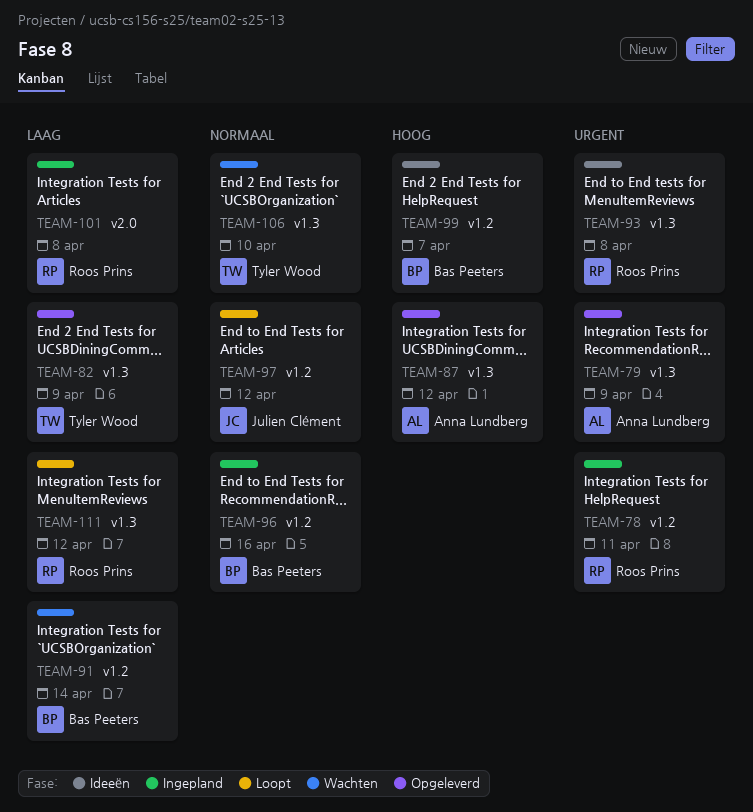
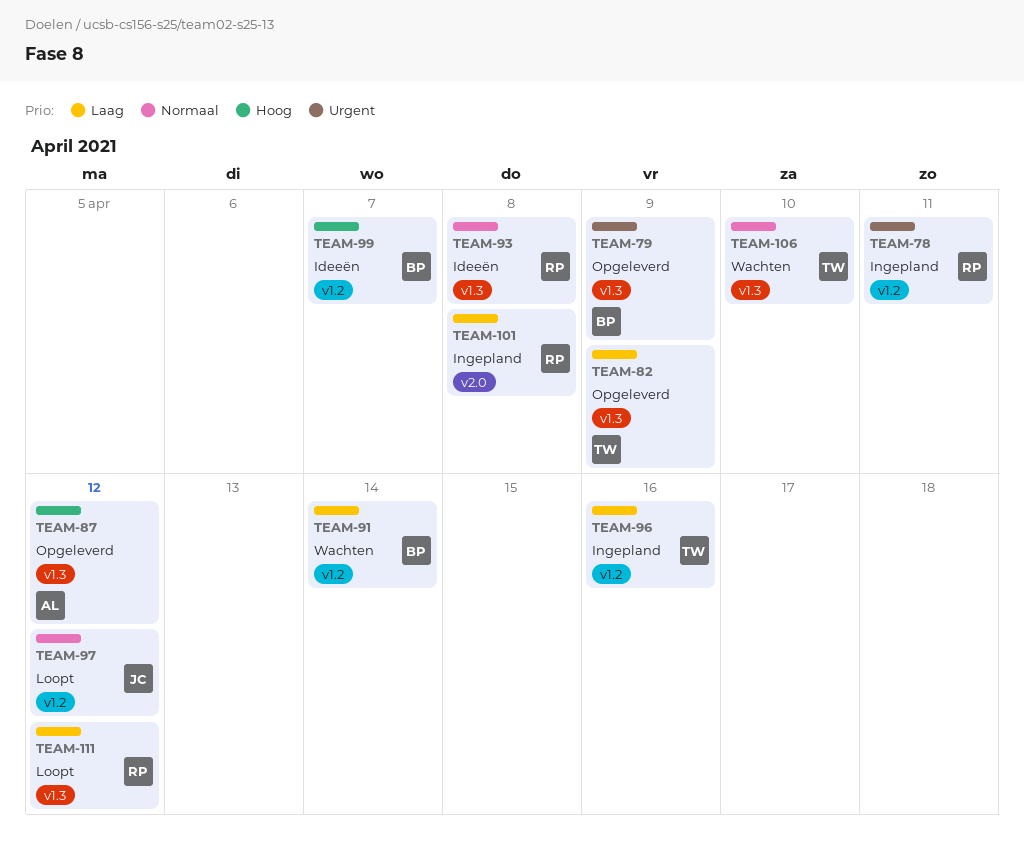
TEAM-79, owner: Anna Lundberg -> Bas Peeters
TEAM-93, priority: Urgent -> Normaal
TEAM-96, owner: Bas Peeters -> Tyler Wood
TEAM-96, priority: Normaal -> Laag

